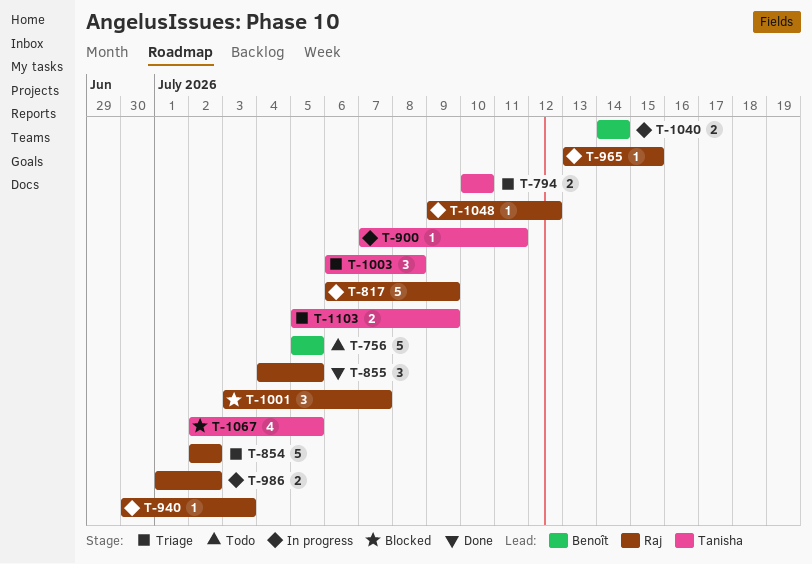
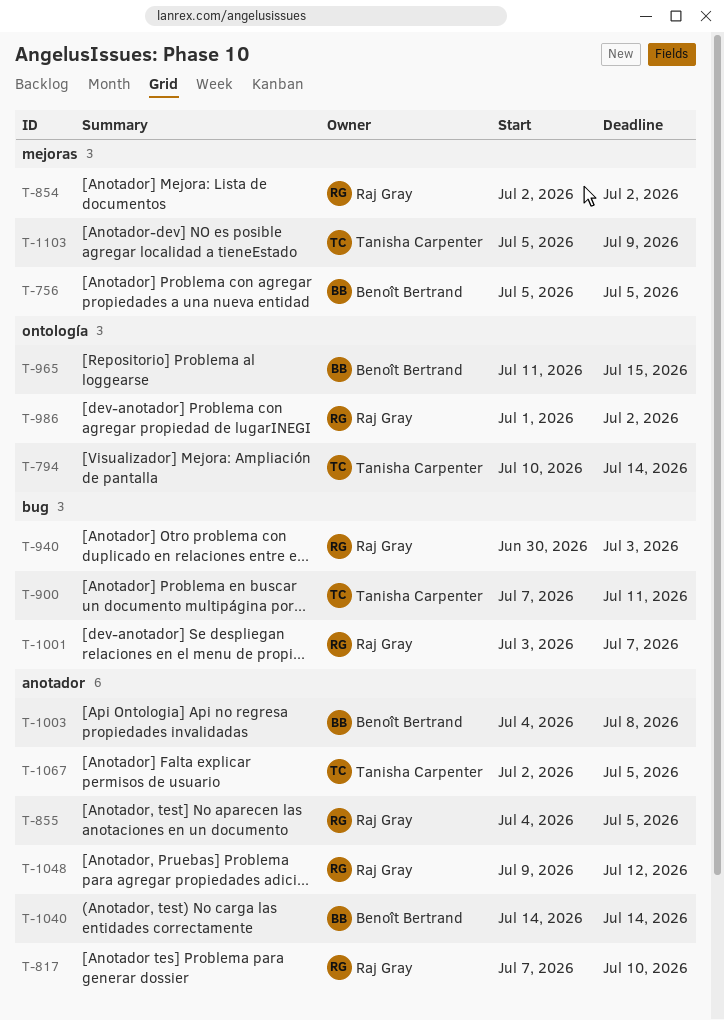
T-794, due: Jul 10 -> Jul 14
T-817, start: Jul 6 -> Jul 7
T-817, due: Jul 9 -> Jul 10
T-965, owner: Raj Gray -> Benoît Bertrand
T-965, start: Jul 13 -> Jul 11
T-1003, owner: Tanisha Carpenter -> Benoît Bertrand
T-1003, start: Jul 6 -> Jul 4

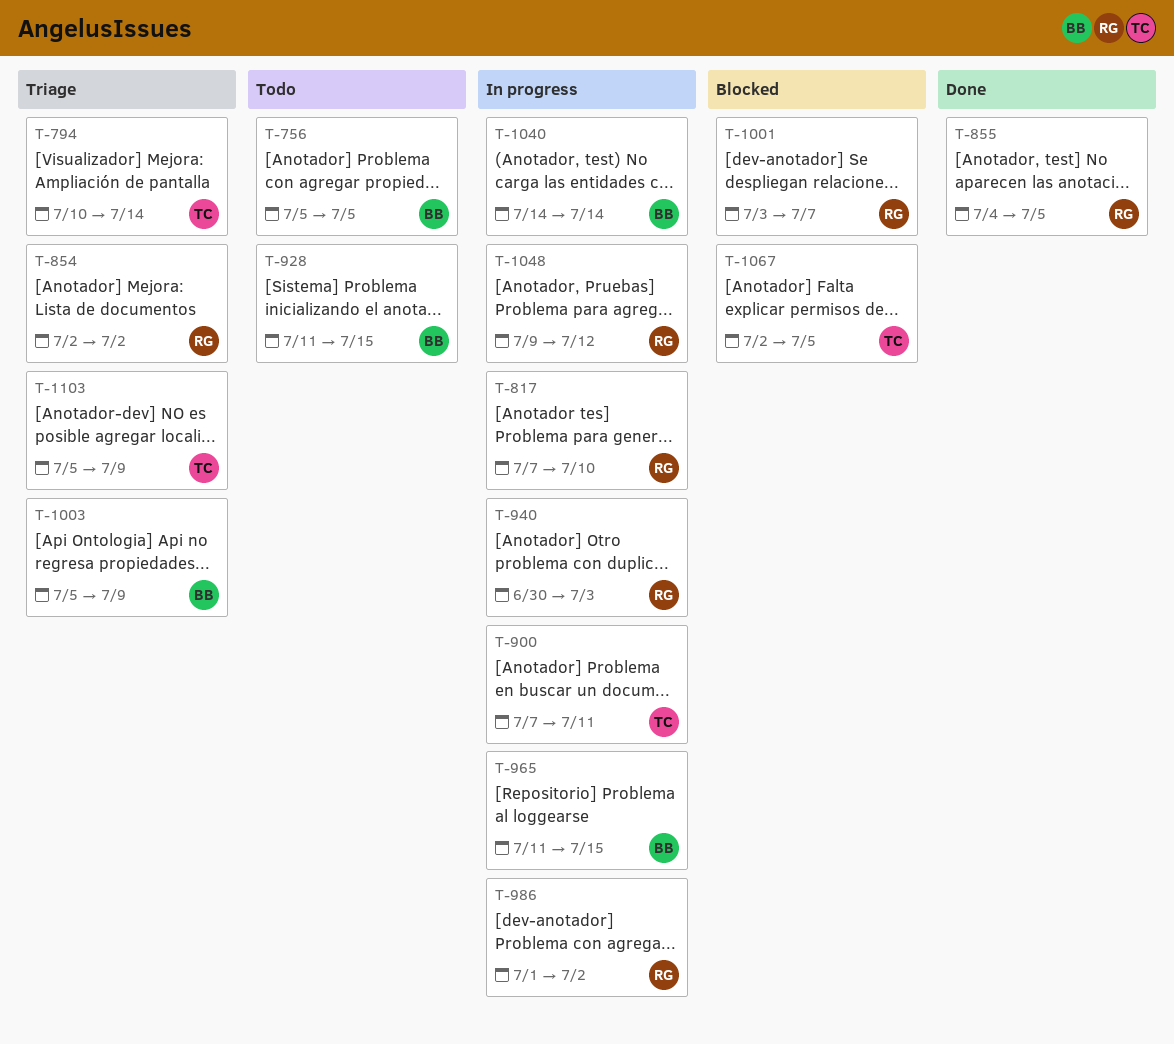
T-928: none -> present
T-1003, start: Jul 4 -> Jul 5
T-1003, due: Jul 8 -> Jul 9

